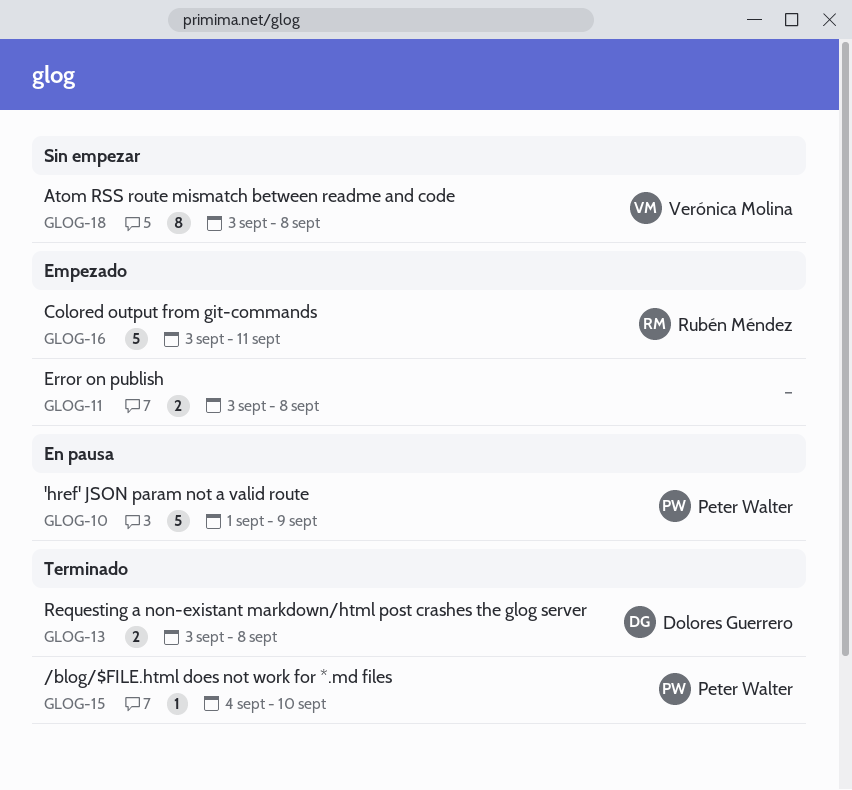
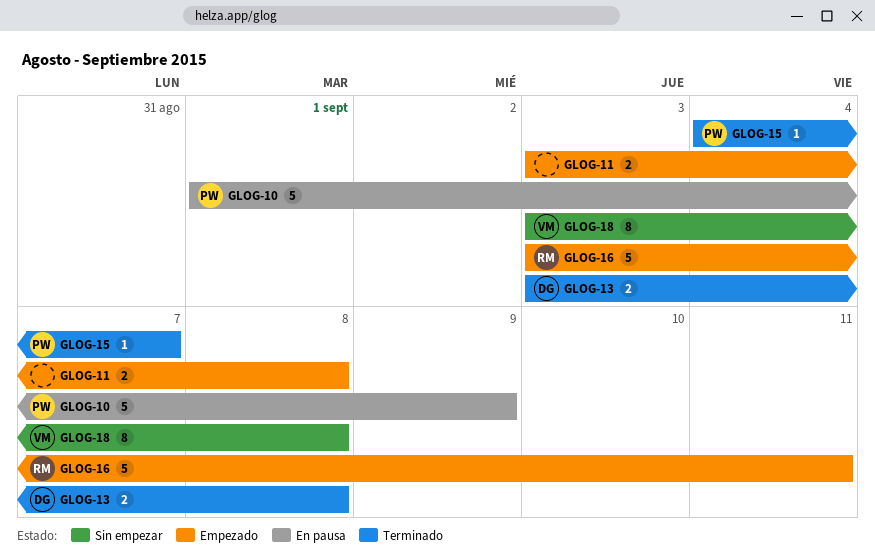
GLOG-15, due: Sep 10 -> Sep 7

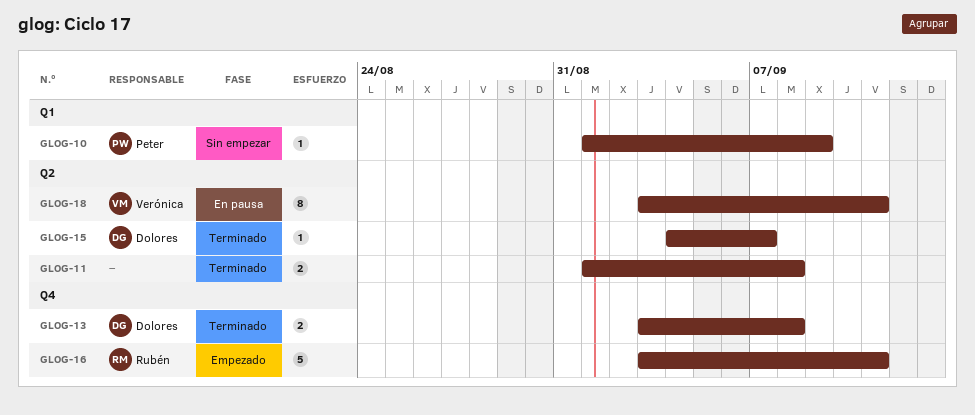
GLOG-10, status: En pausa -> Sin empezar
GLOG-10, estimate: 5 -> 1
GLOG-11, status: Empezado -> Terminado
GLOG-11, start: Sep 3 -> Sep 1
GLOG-15, owner: Peter -> Dolores
GLOG-18, status: Sin empezar -> En pausa
GLOG-18, due: Sep 8 -> Sep 11

